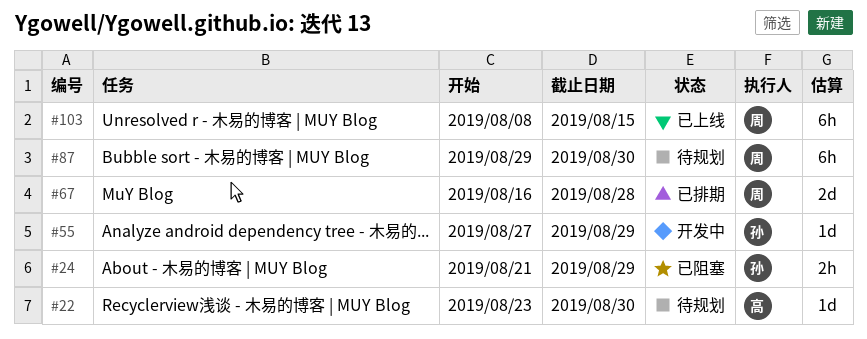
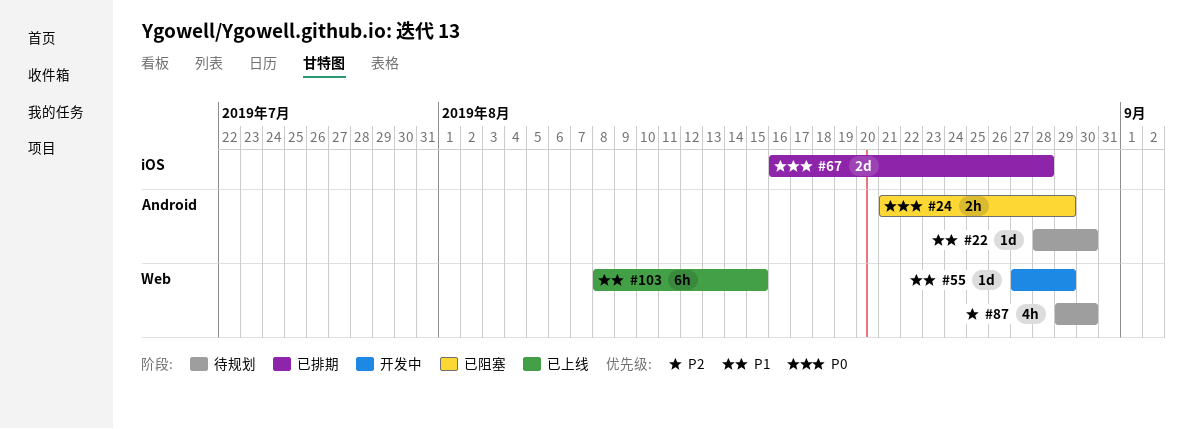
#22, start: Aug 23 -> Aug 28
#87, estimate: 6h -> 4h

